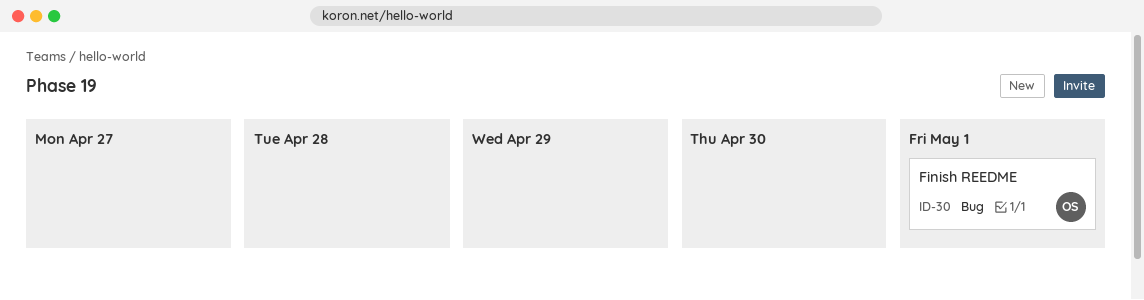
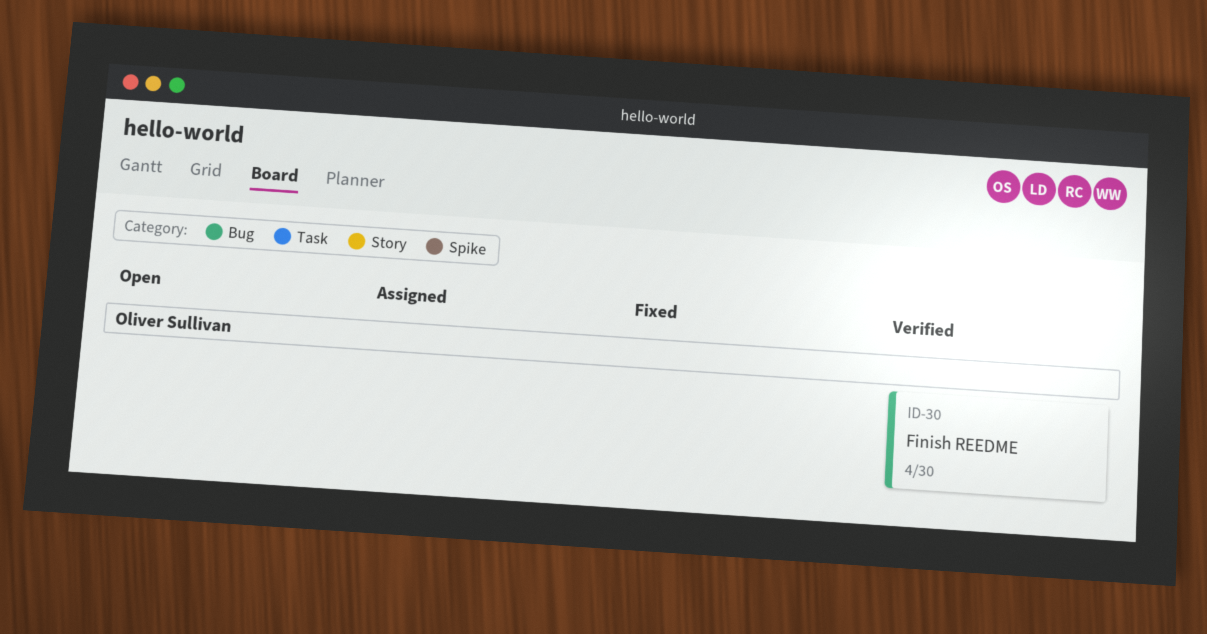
ID-30, due: May 1 -> Apr 30

